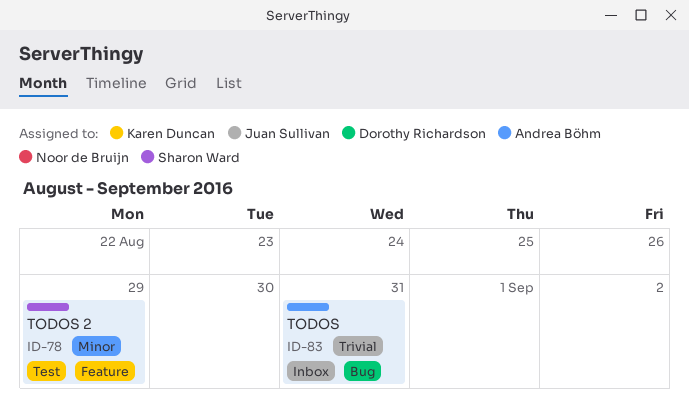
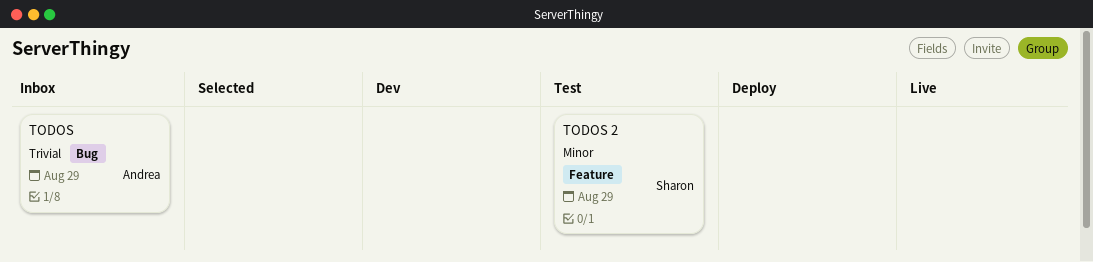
TODOS, due: Aug 31 -> Aug 29

